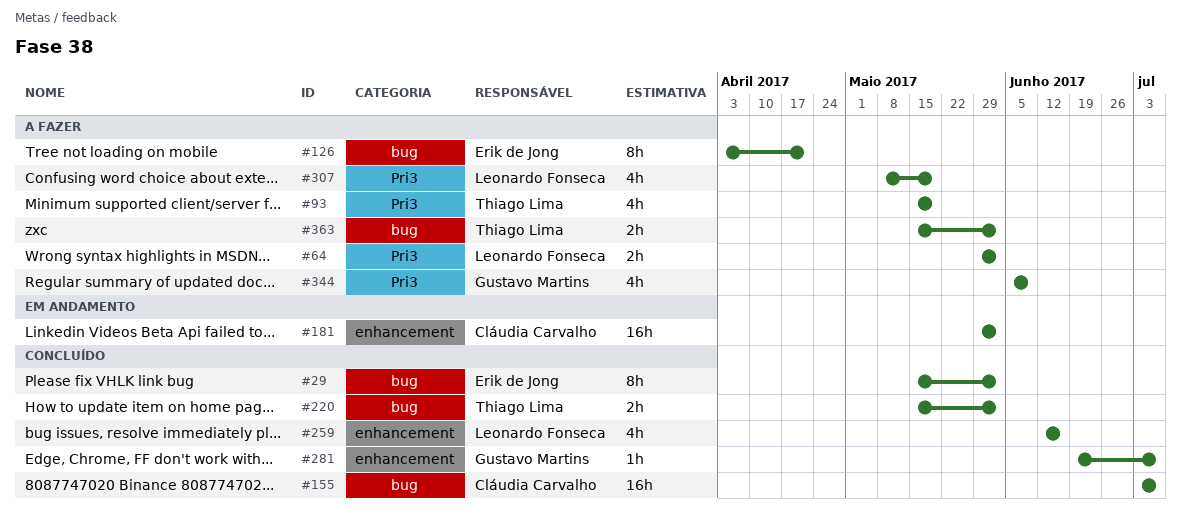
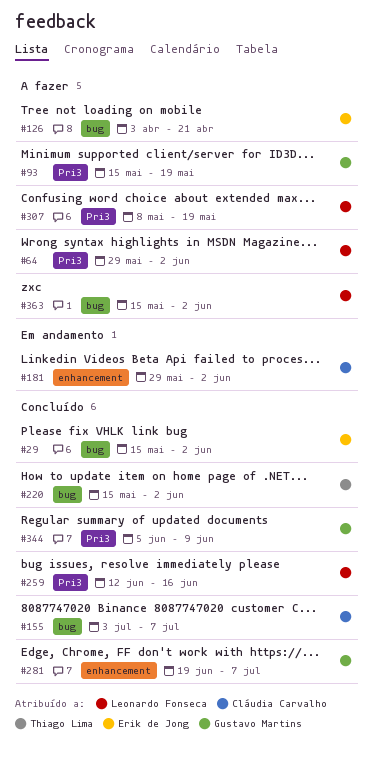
#93, owner: Thiago Lima -> Gustavo Martins
#259, label: enhancement -> Pri3
#344, status: A fazer -> Concluído
#363, owner: Thiago Lima -> Leonardo Fonseca

